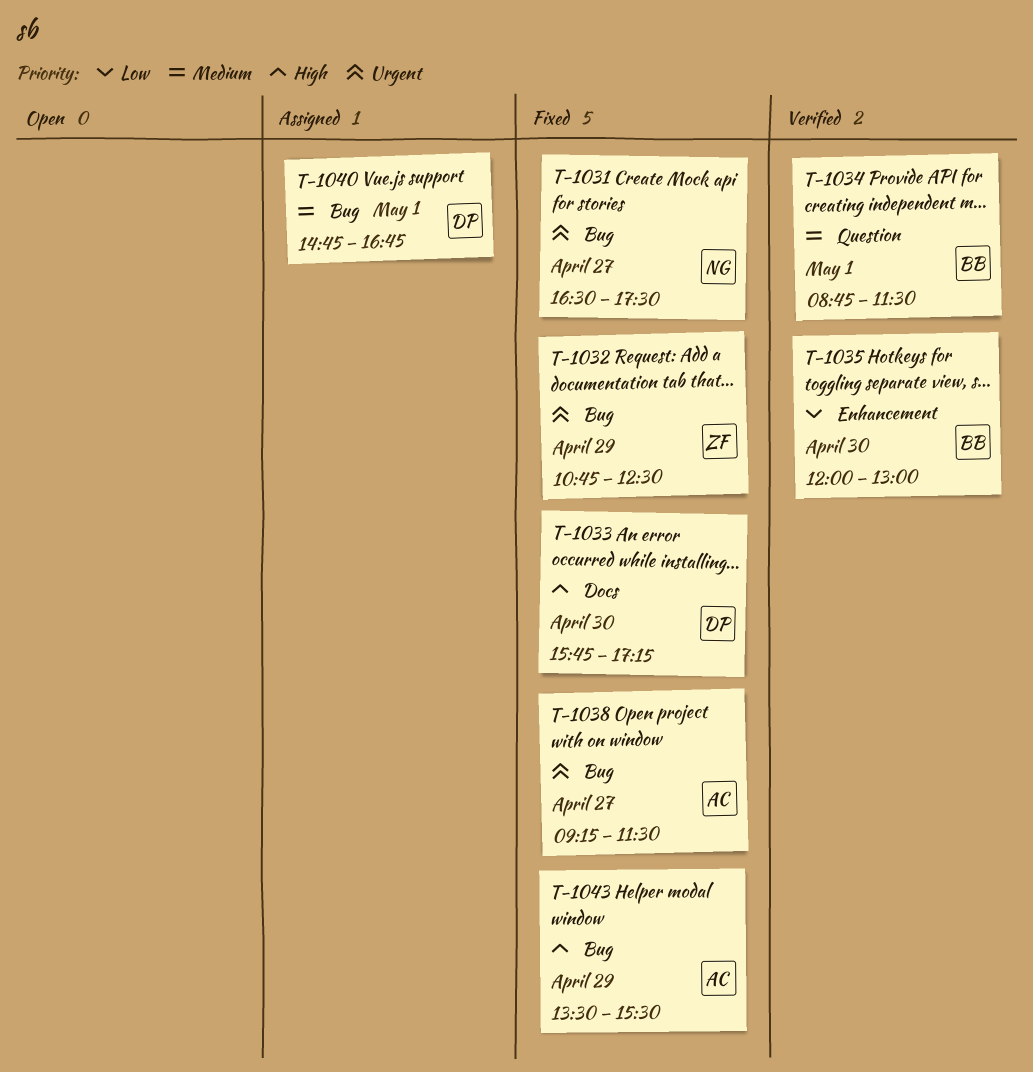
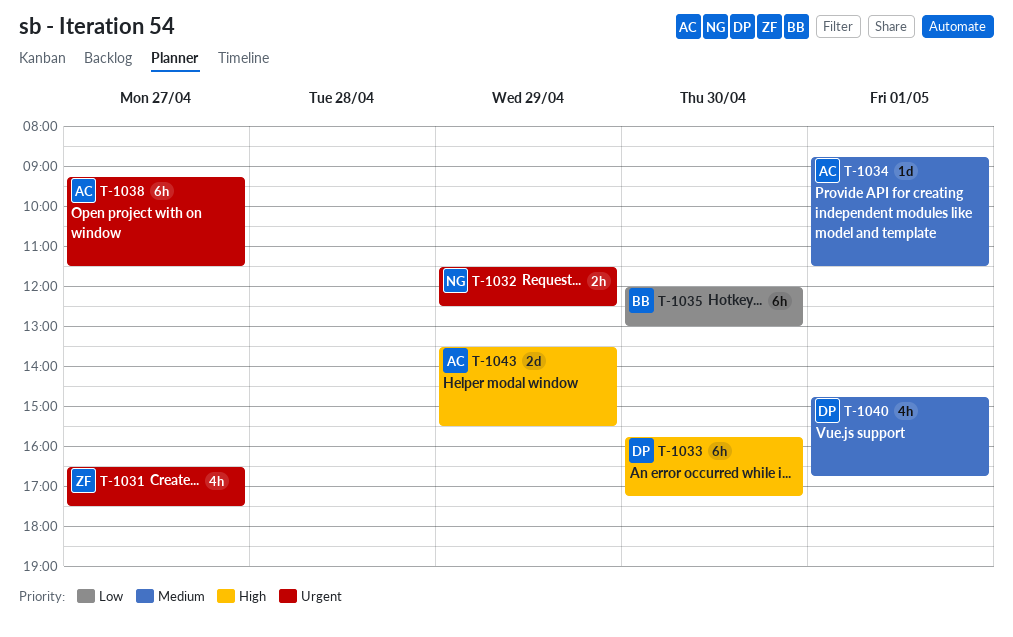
T-1031, owner: NG -> ZF
T-1032, owner: ZF -> NG
T-1032, begins: 10:45 -> 11:30
T-1034, owner: BB -> AC

